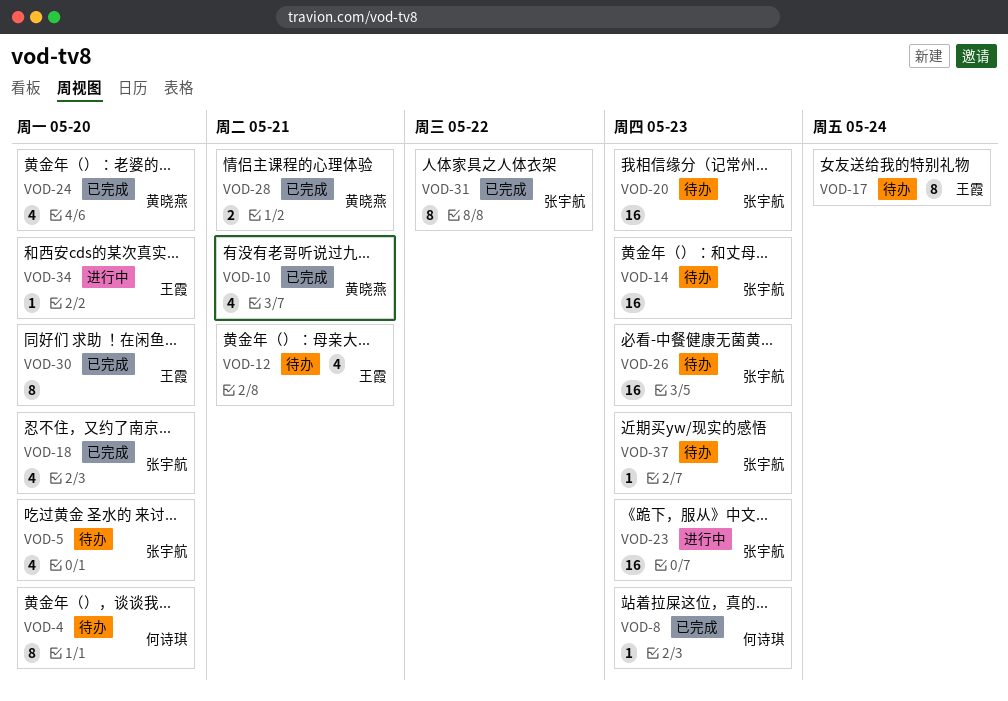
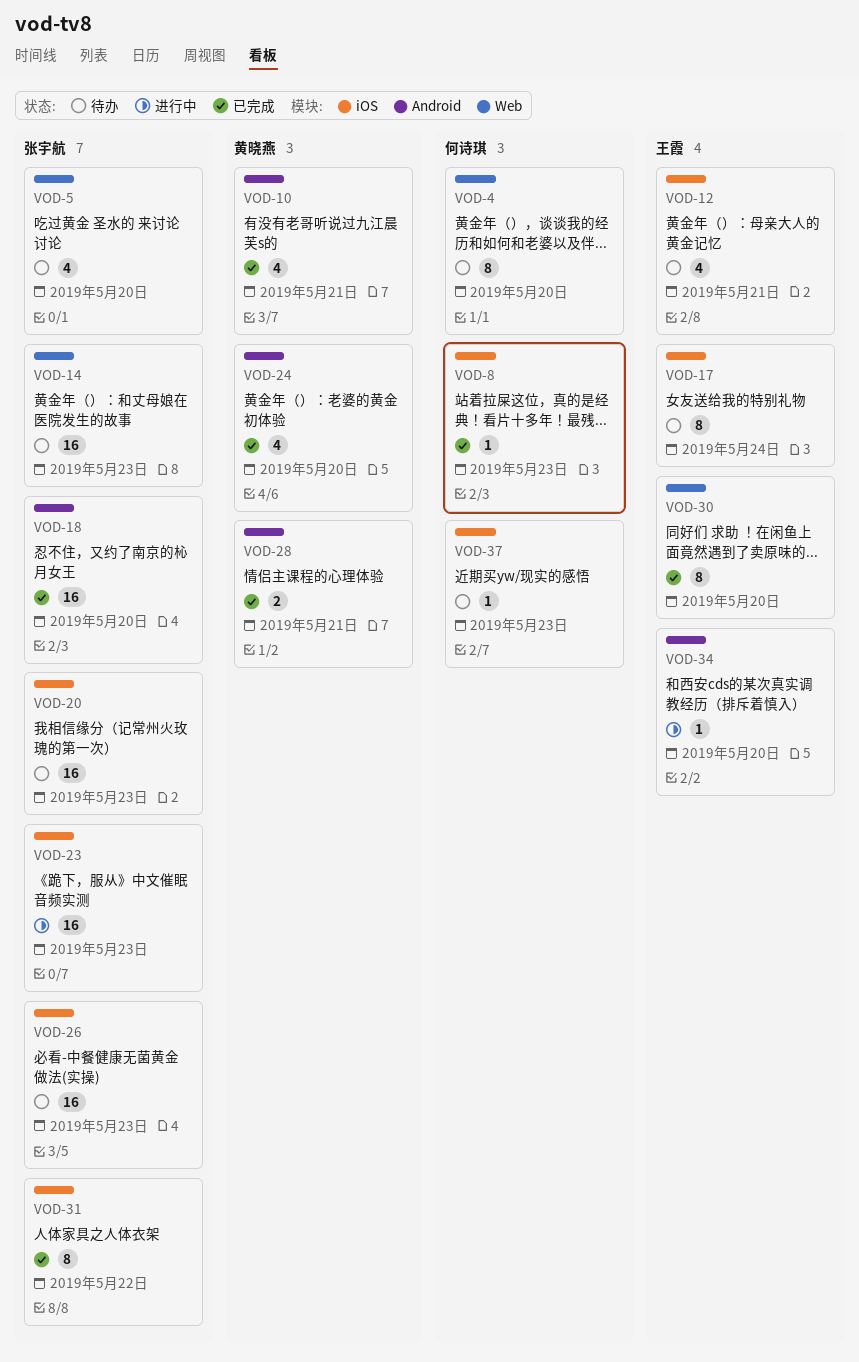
VOD-18, estimate: 4 -> 16
VOD-37, owner: 张宇航 -> 何诗琪

